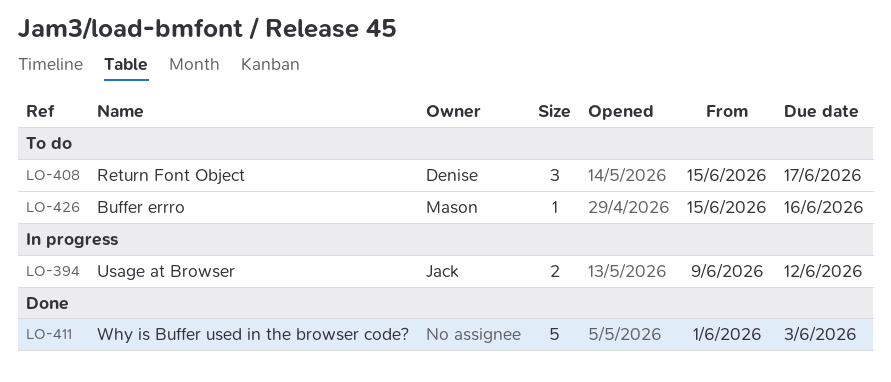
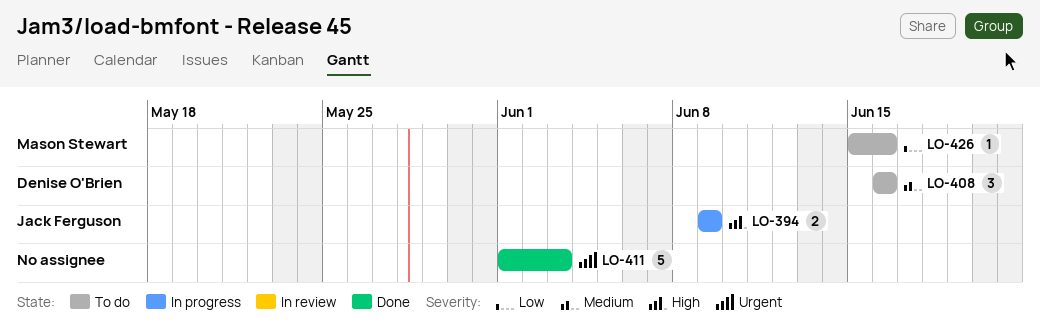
LO-394, due: Jun 12 -> Jun 9
LO-408, start: Jun 15 -> Jun 16
LO-408, due: Jun 17 -> Jun 16

